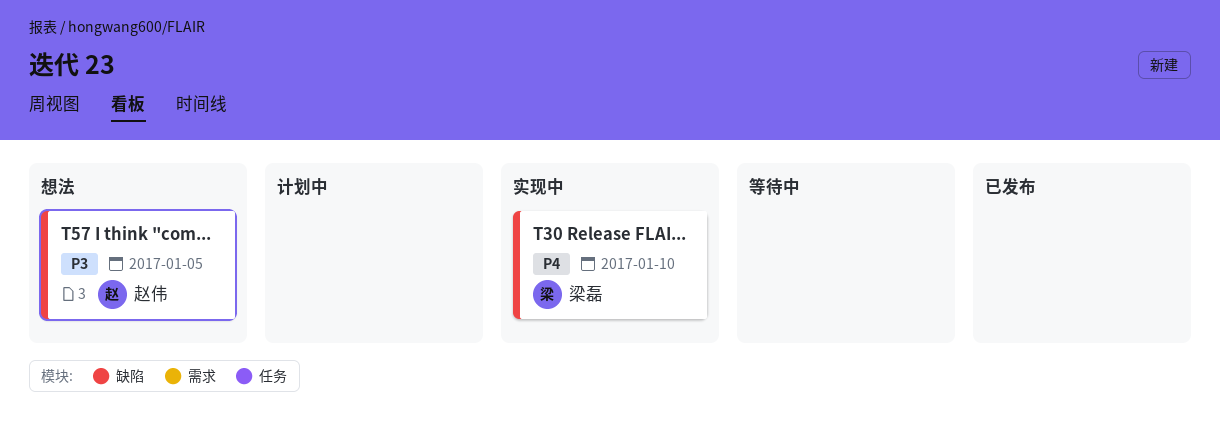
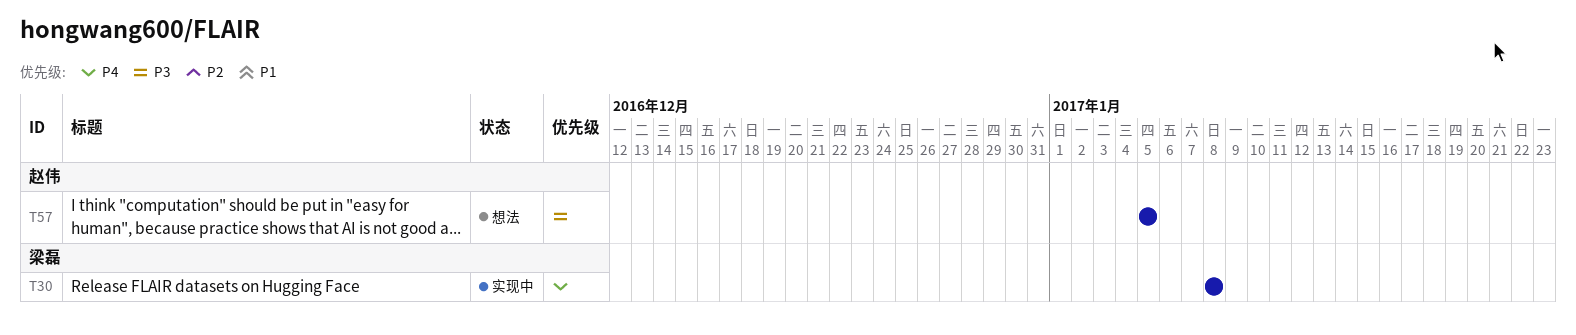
T30, due: Jan 10 -> Jan 8

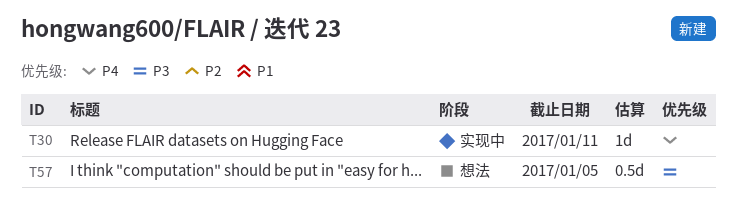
T30, due: Jan 8 -> Jan 11

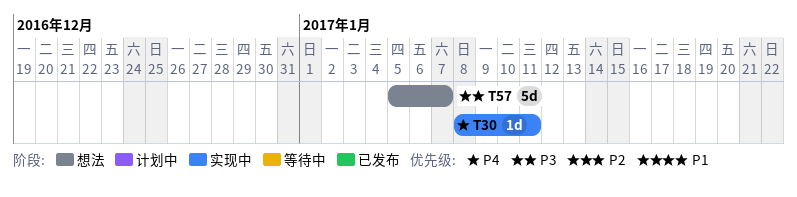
T57, estimate: 0.5d -> 5d
T57, due: Jan 5 -> Jan 7

